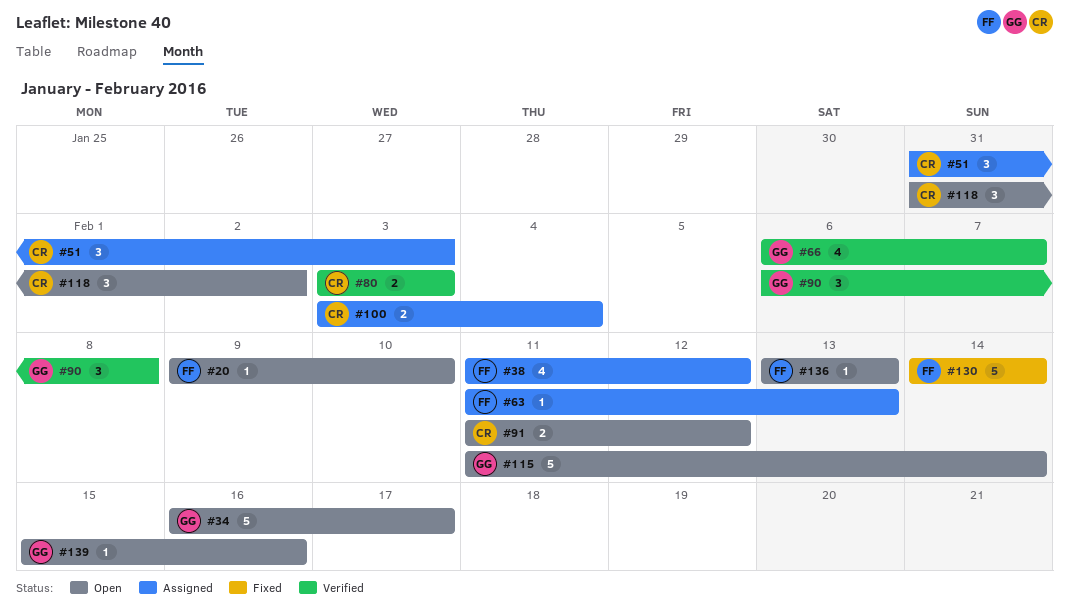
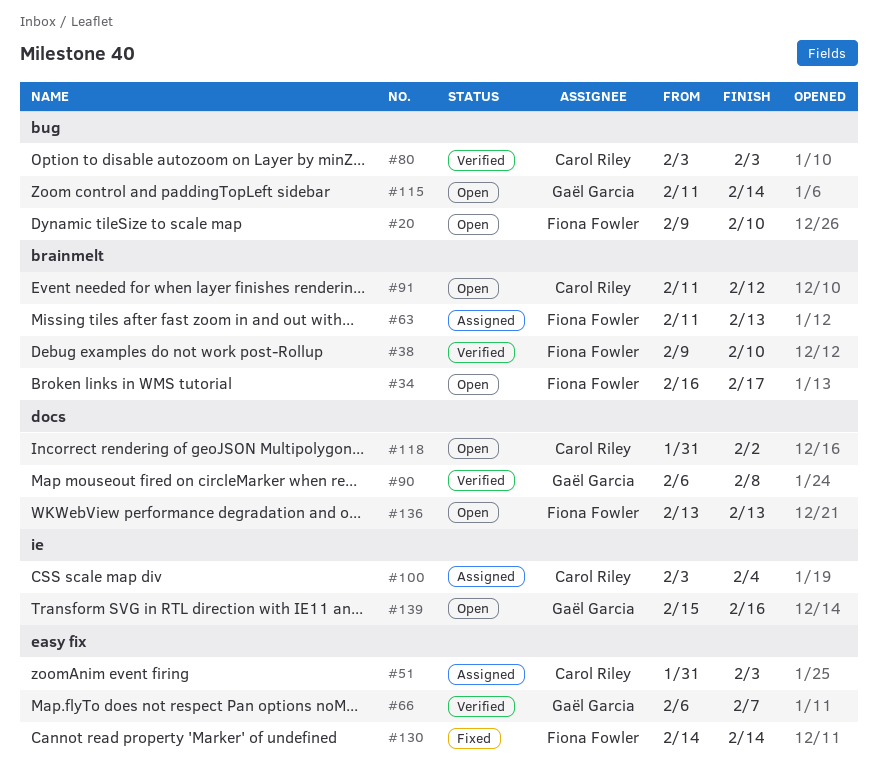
#34, owner: Gaël Garcia -> Fiona Fowler
#38, status: Assigned -> Verified
#38, start: Feb 11 -> Feb 9
#38, due: Feb 12 -> Feb 10

